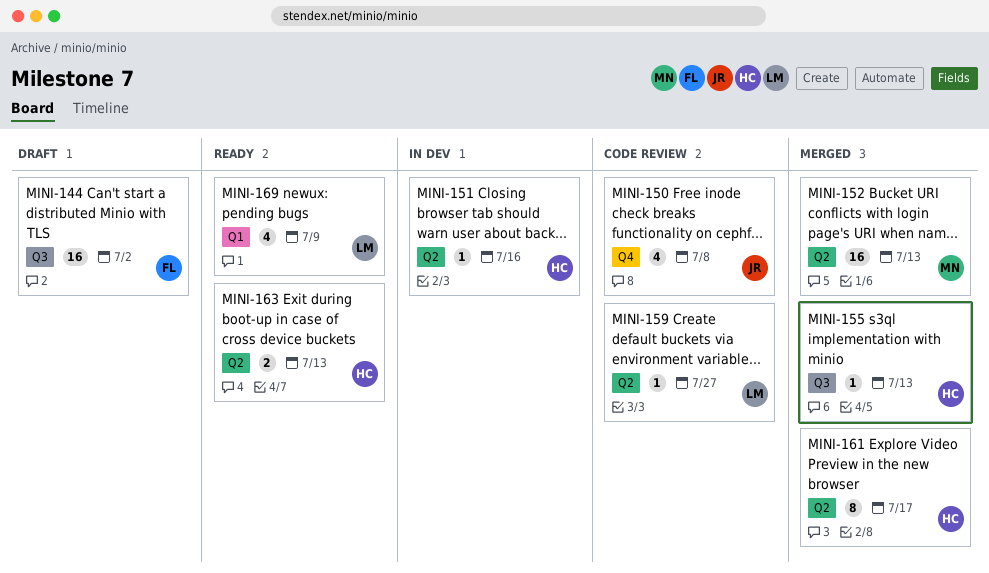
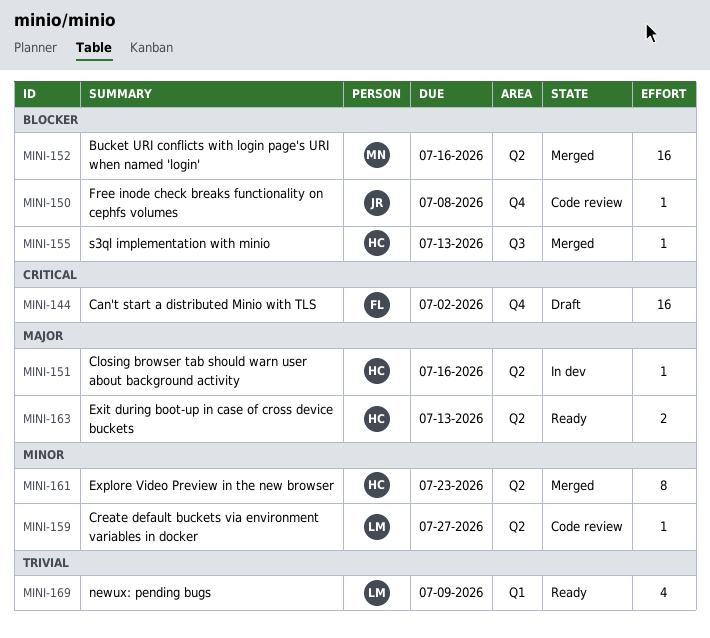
MINI-144, label: Q3 -> Q4
MINI-150, estimate: 4 -> 1
MINI-152, due: Jul 13 -> Jul 16
MINI-161, due: Jul 17 -> Jul 23

